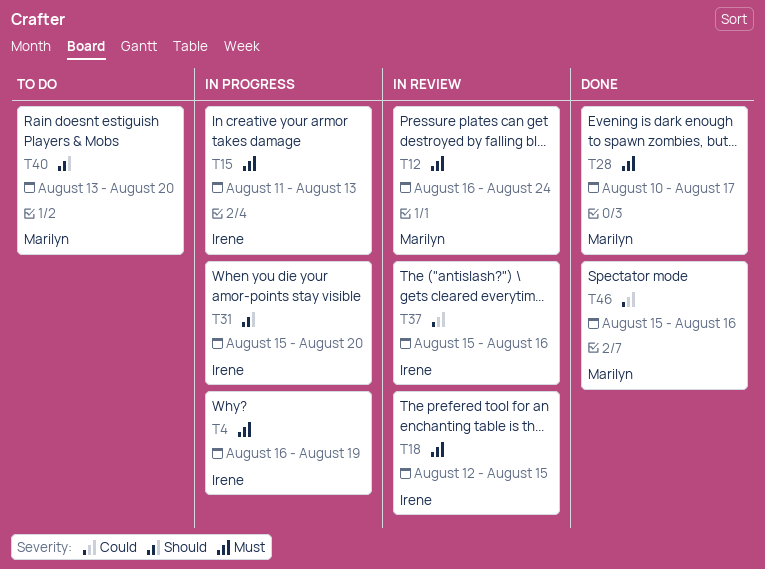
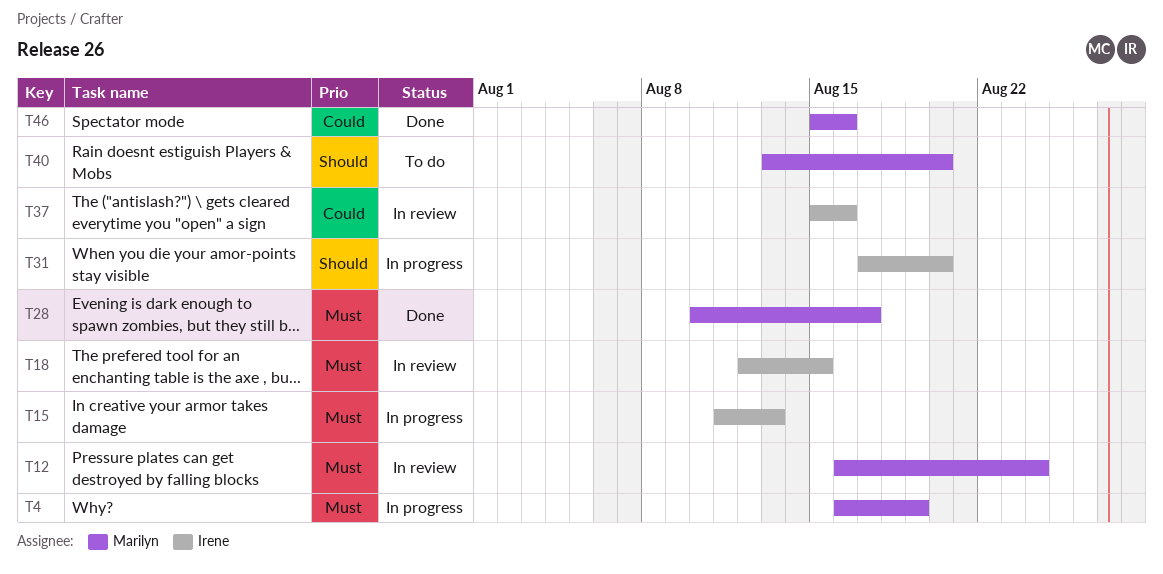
T4, owner: Irene -> Marilyn
T31, start: Aug 15 -> Aug 17

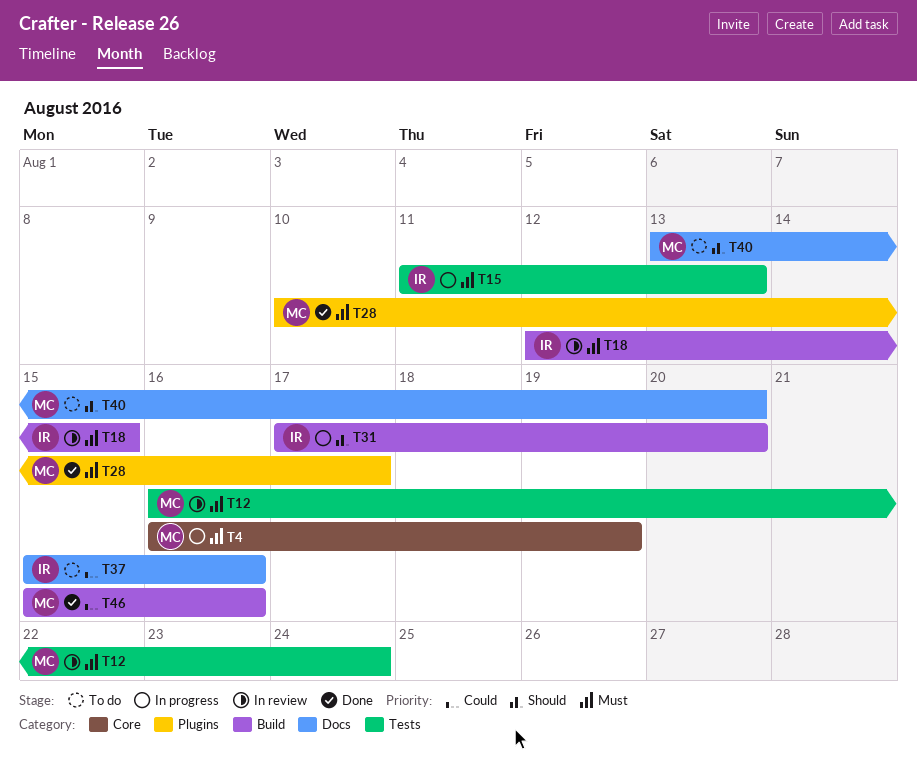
T37, status: In review -> To do

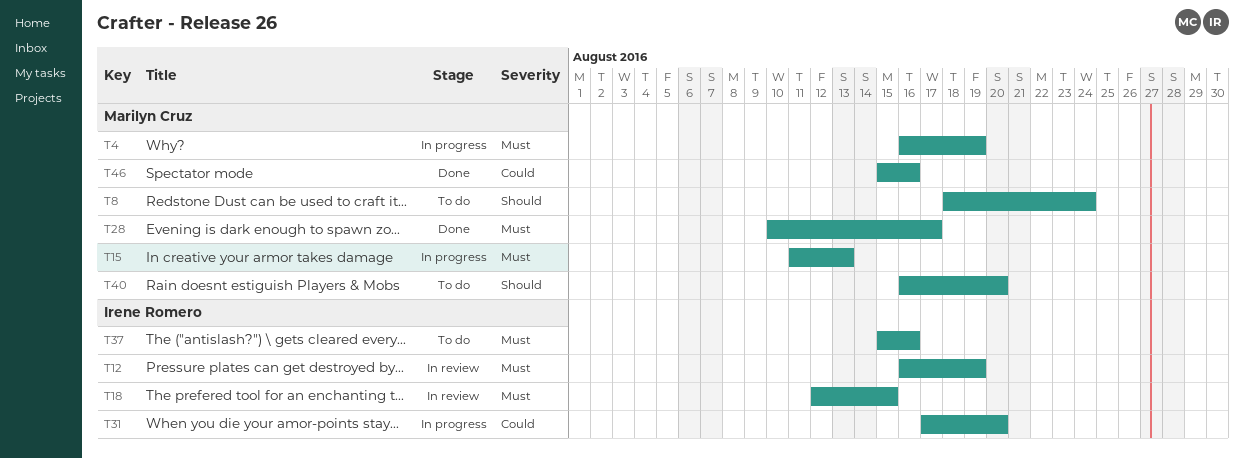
T8: none -> present
T12, owner: Marilyn Cruz -> Irene Romero
T12, due: Aug 24 -> Aug 19
T15, owner: Irene Romero -> Marilyn Cruz
T31, priority: Should -> Could
T37, priority: Could -> Must
T40, start: Aug 13 -> Aug 16

